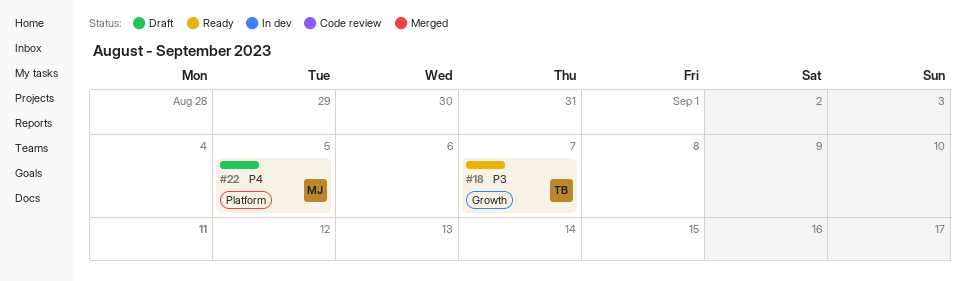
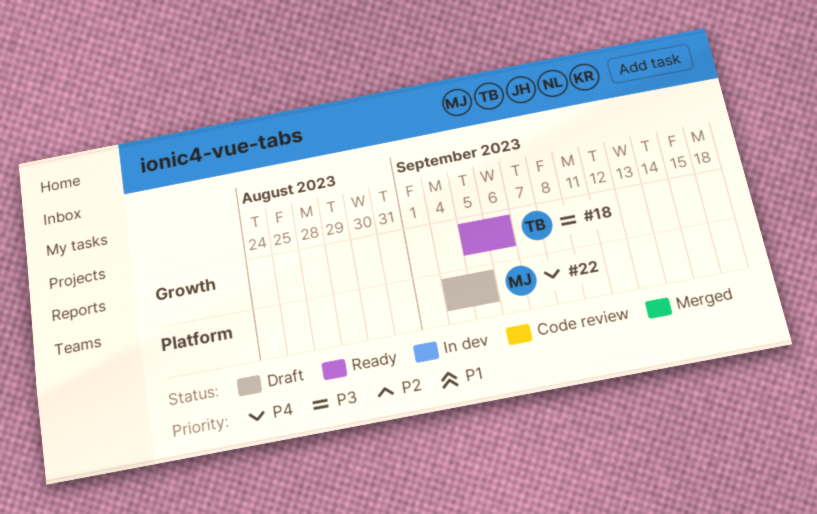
#18, due: Sep 7 -> Sep 6

